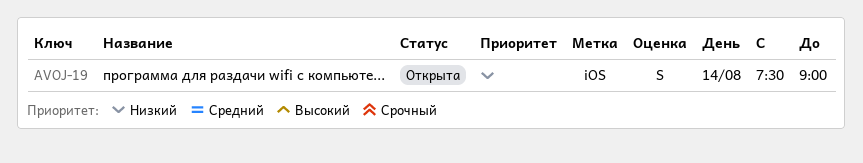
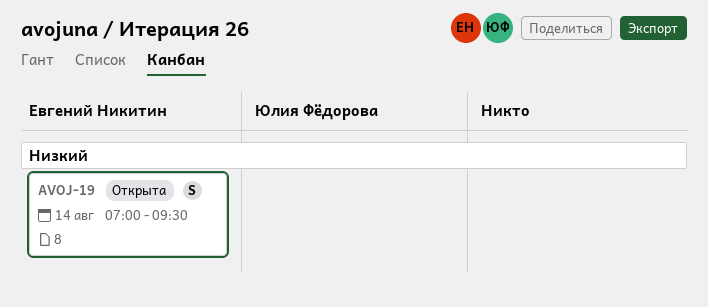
AVOJ-19, begins: 07:30 -> 07:00
AVOJ-19, ends: 09:00 -> 09:30

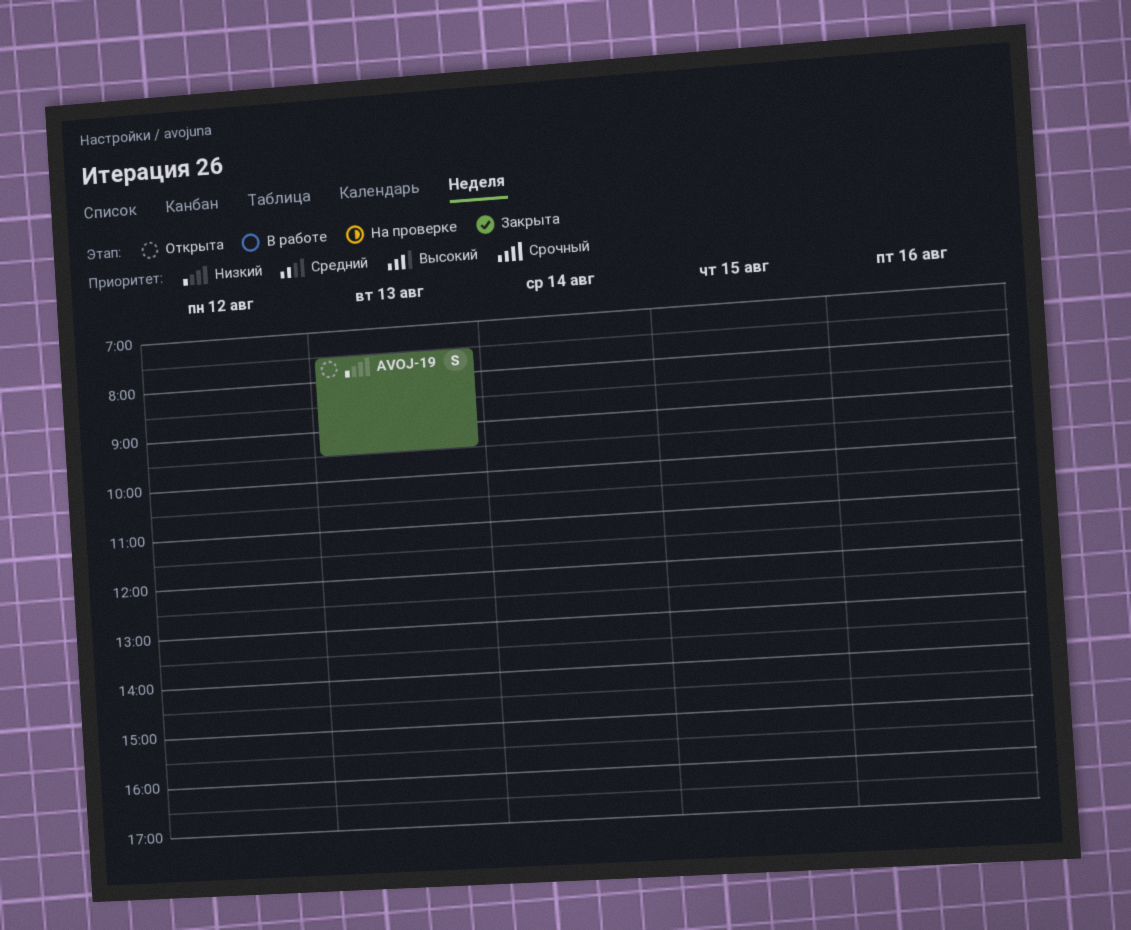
AVOJ-19, day: Aug 14 -> Aug 13
AVOJ-19, begins: 07:00 -> 07:30

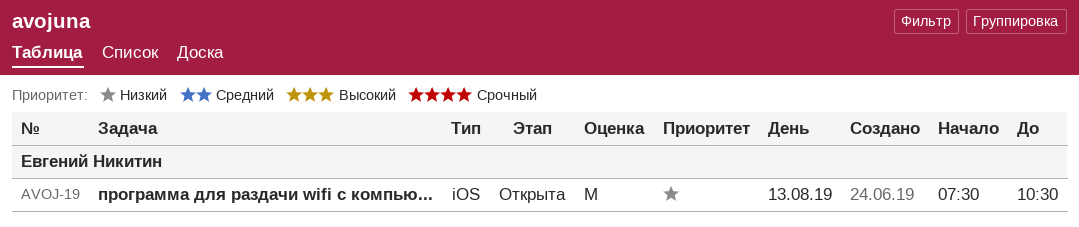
AVOJ-19, estimate: S -> M
AVOJ-19, ends: 09:30 -> 10:30

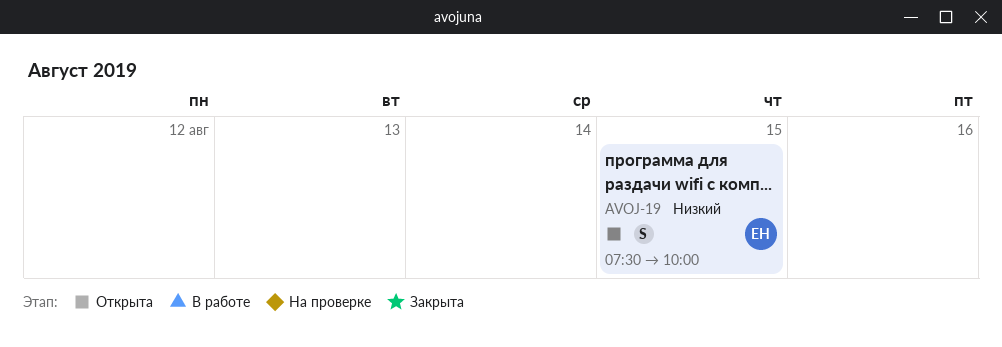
AVOJ-19, estimate: M -> S
AVOJ-19, day: Aug 13 -> Aug 15
AVOJ-19, ends: 10:30 -> 10:00

